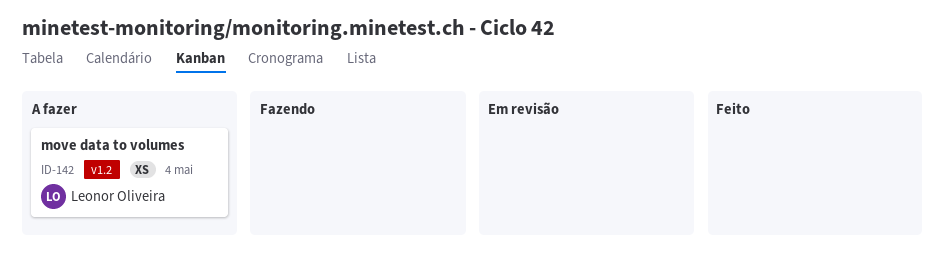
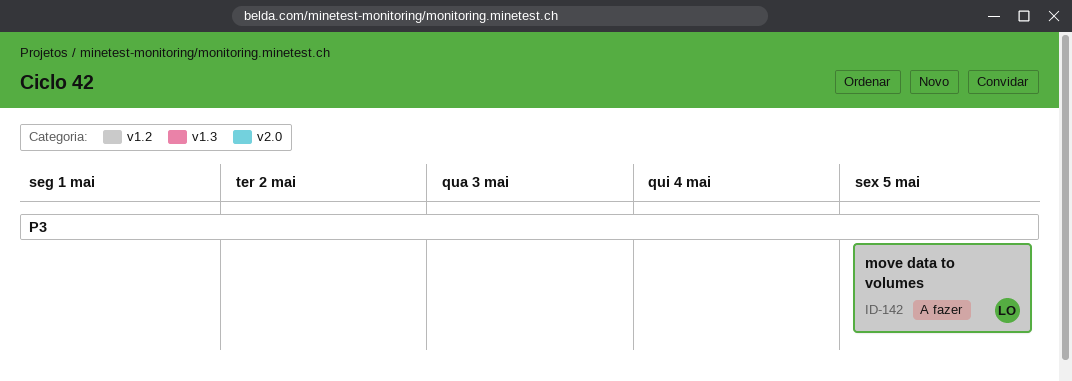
ID-142, due: May 4 -> May 5

